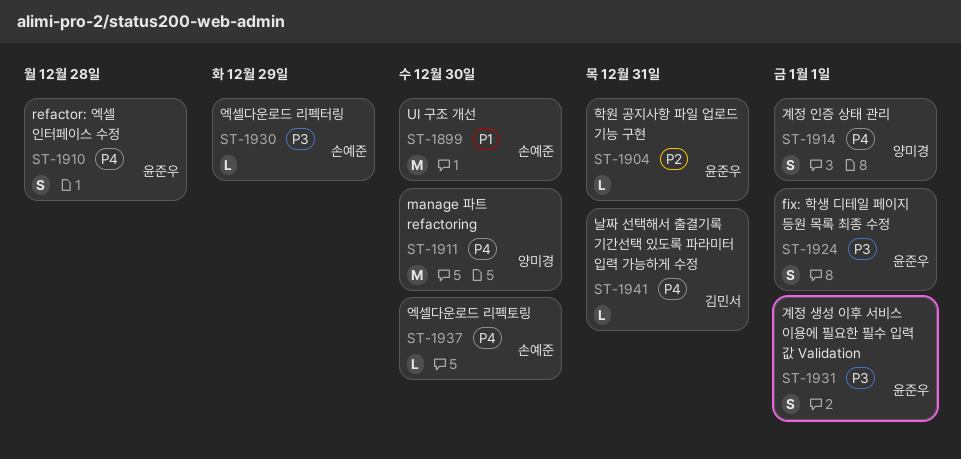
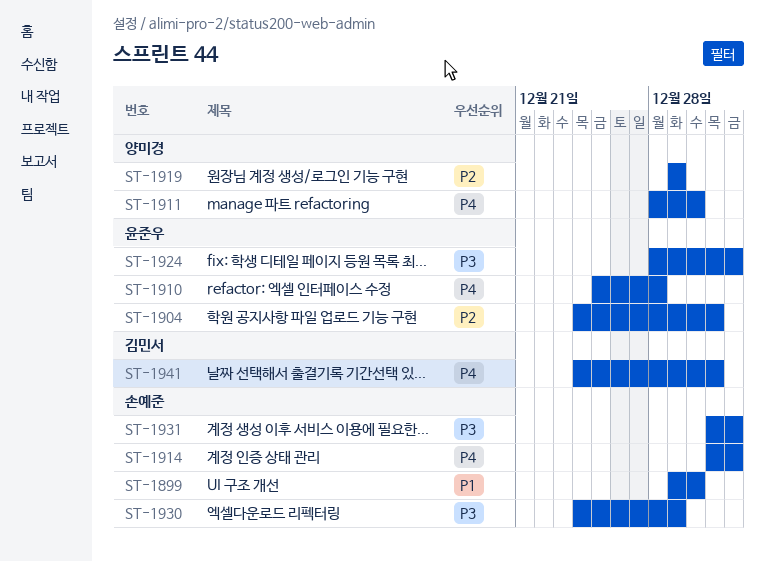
ST-1914, owner: 양미경 -> 손예준
ST-1919: none -> present
ST-1931, owner: 윤준우 -> 손예준
ST-1937: present -> none

